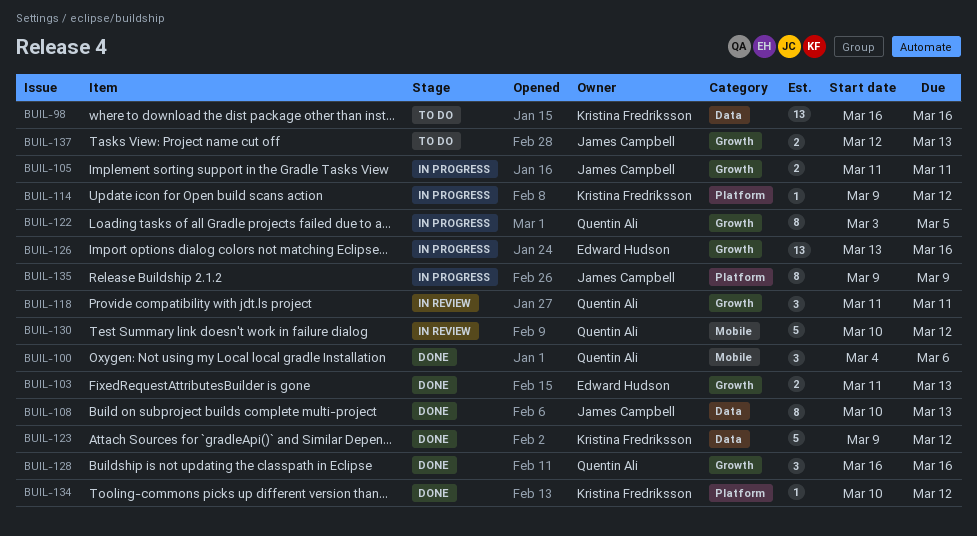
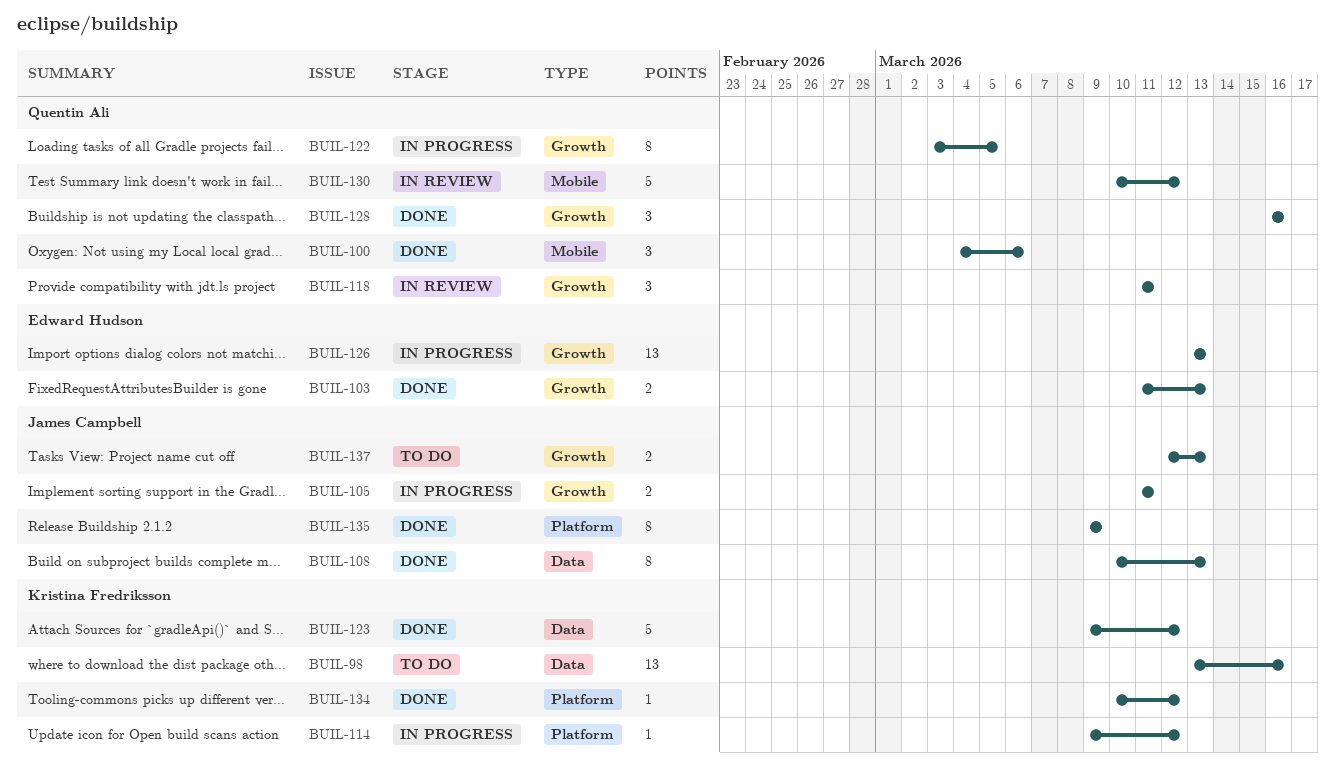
BUIL-98, start: Mar 16 -> Mar 13
BUIL-126, due: Mar 16 -> Mar 13
BUIL-135, status: In progress -> Done

